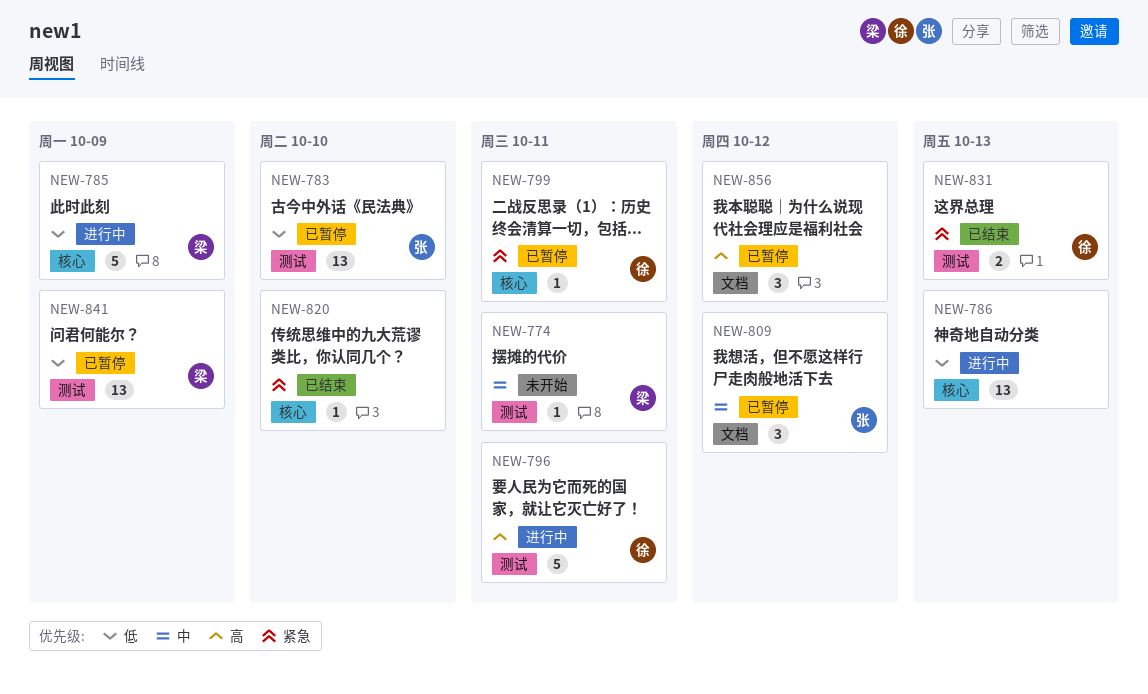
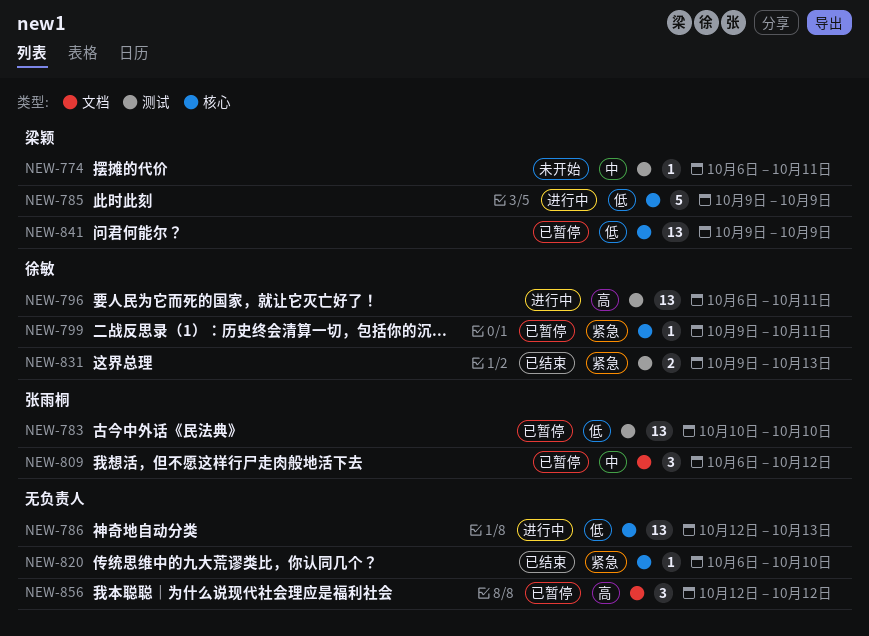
NEW-796, estimate: 5 -> 13
NEW-841, label: 测试 -> 核心

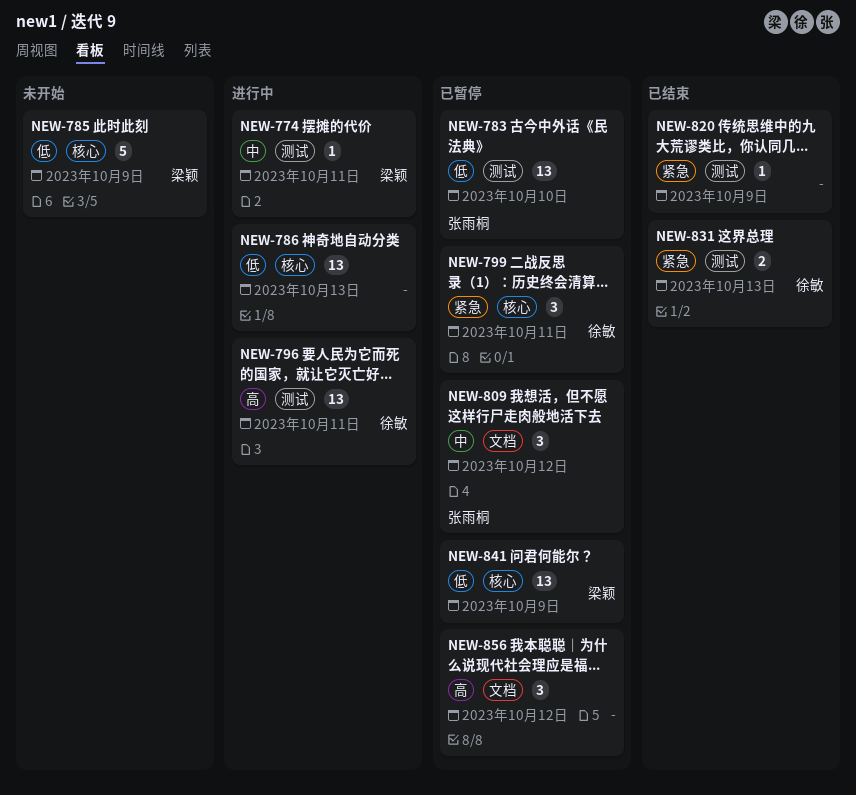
NEW-774, status: 未开始 -> 进行中
NEW-785, status: 进行中 -> 未开始
NEW-799, estimate: 1 -> 3
NEW-820, label: 核心 -> 测试
NEW-820, due: Oct 10 -> Oct 9

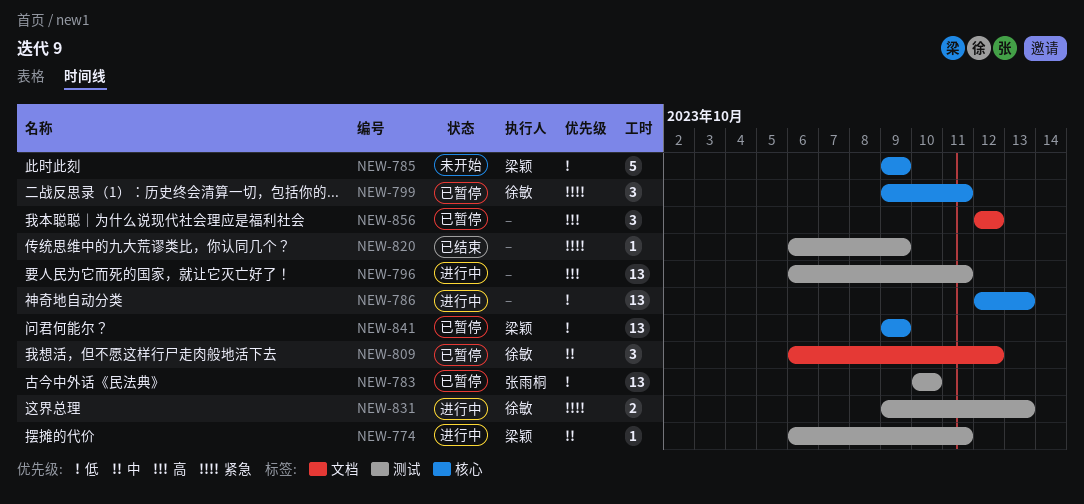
NEW-796, owner: 徐敏 -> none
NEW-809, owner: 张雨桐 -> 徐敏
NEW-831, status: 已结束 -> 进行中

